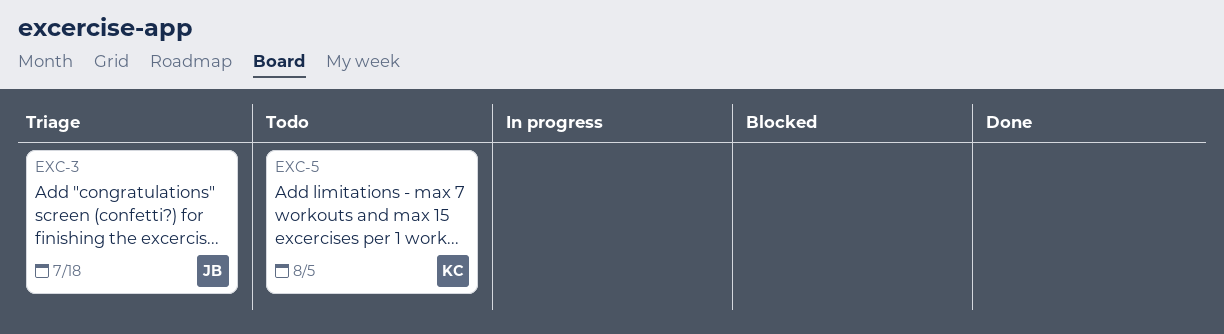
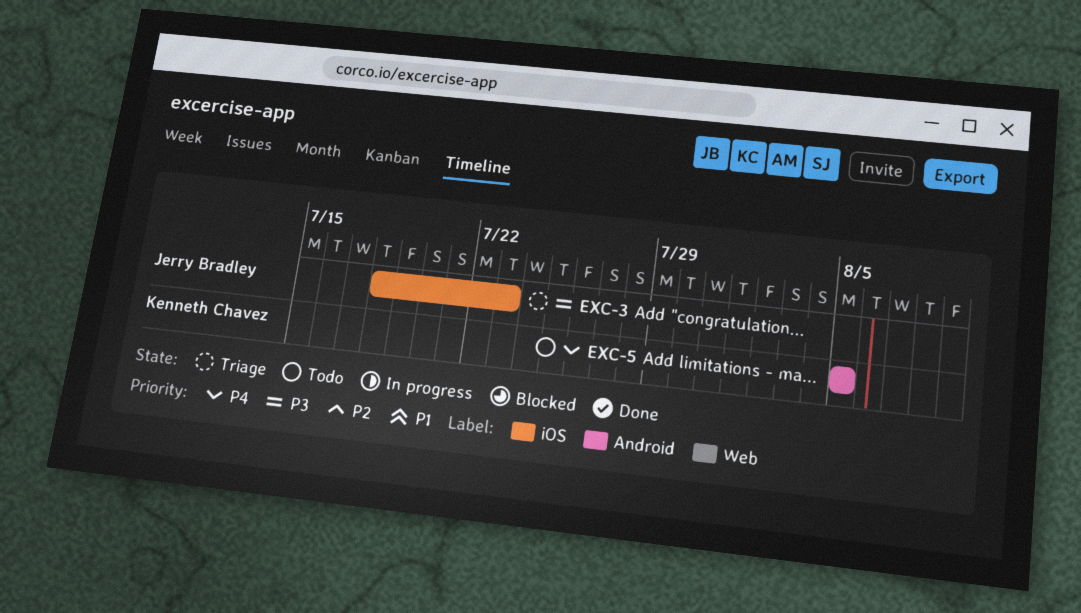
EXC-3, due: Jul 18 -> Jul 23

